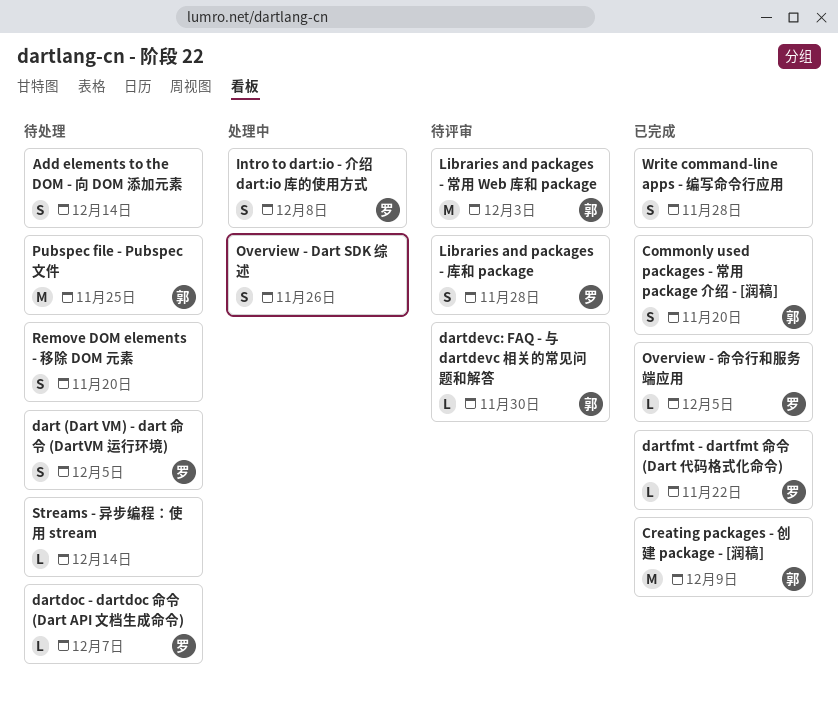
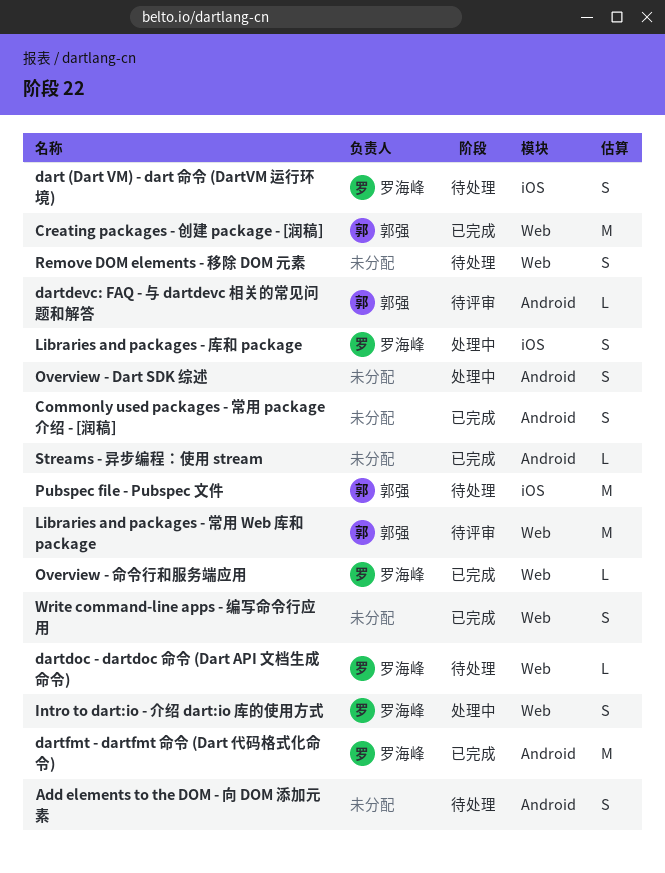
Commonly used packages - 常用 package 介绍 - [润稿], owner: 郭强 -> none
dartfmt - dartfmt 命令 (Dart 代码格式化命令), estimate: L -> M
Libraries and packages - 库和 package, status: 待评审 -> 处理中
Streams - 异步编程：使用 stream, status: 待处理 -> 已完成

